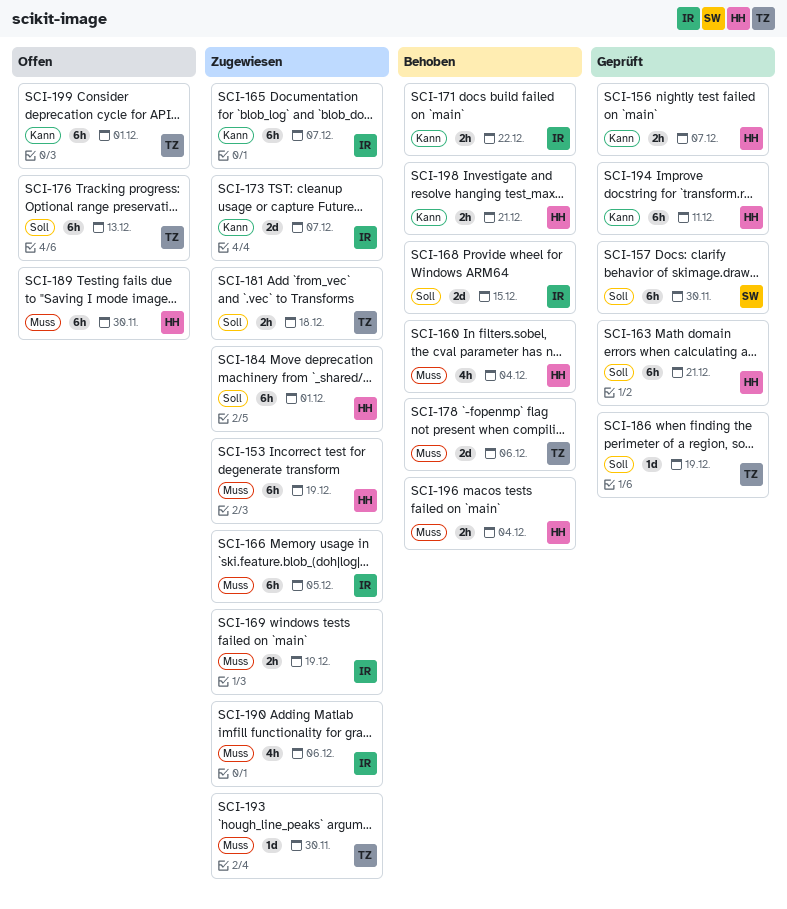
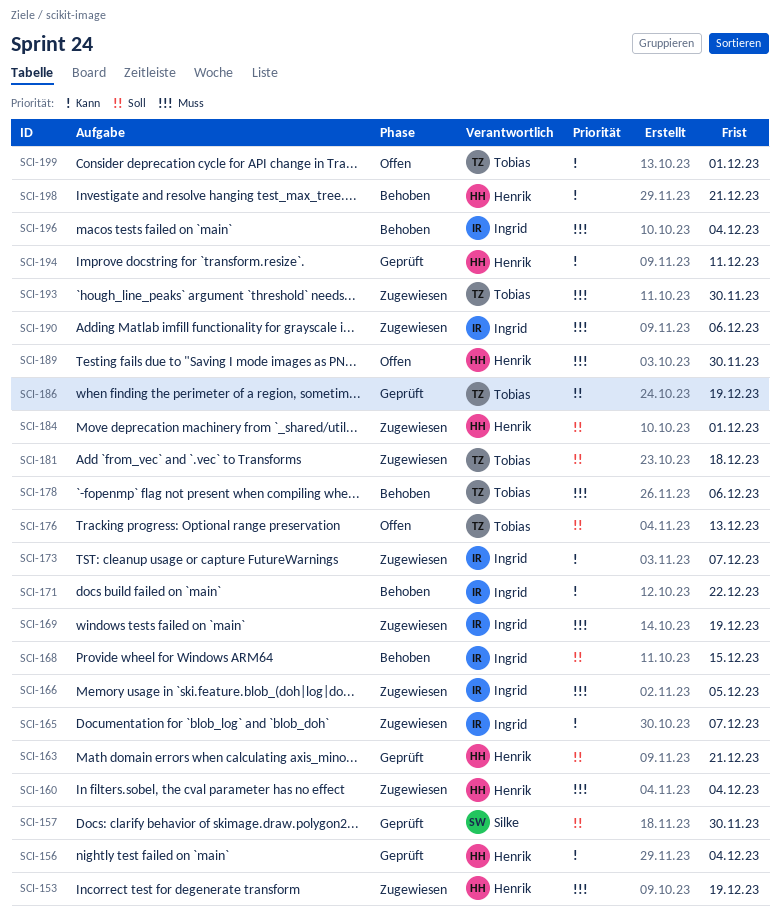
SCI-156, due: Dec 7 -> Dec 4
SCI-160, status: Behoben -> Zugewiesen
SCI-196, owner: Henrik -> Ingrid

